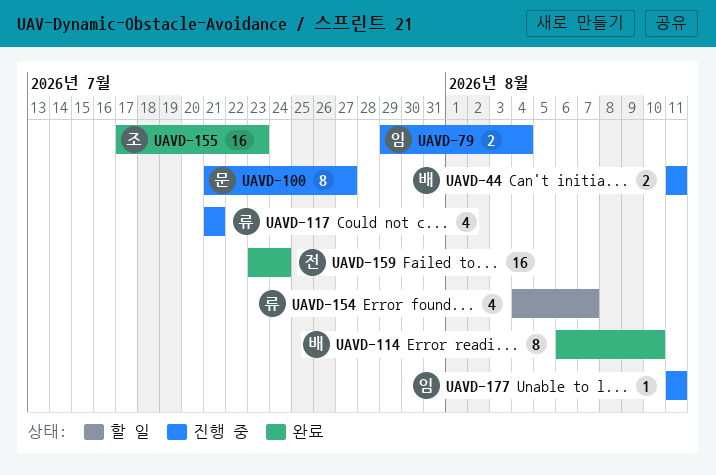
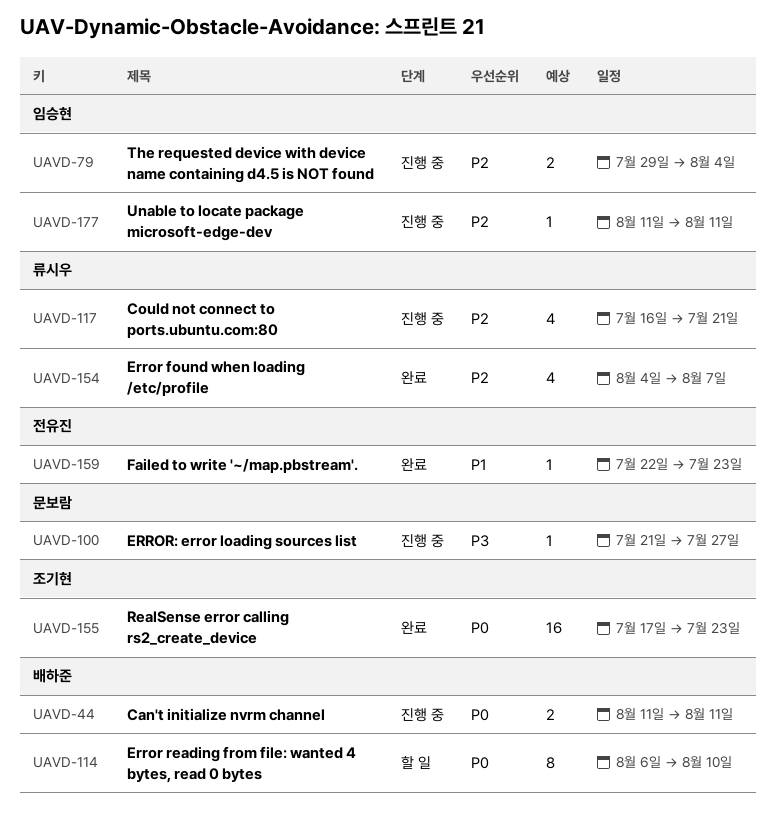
UAVD-100, estimate: 8 -> 1
UAVD-114, status: 완료 -> 할 일
UAVD-117, start: Jul 21 -> Jul 16
UAVD-154, status: 할 일 -> 완료
UAVD-159, estimate: 16 -> 1
UAVD-159, start: Jul 23 -> Jul 22
UAVD-159, due: Jul 24 -> Jul 23

